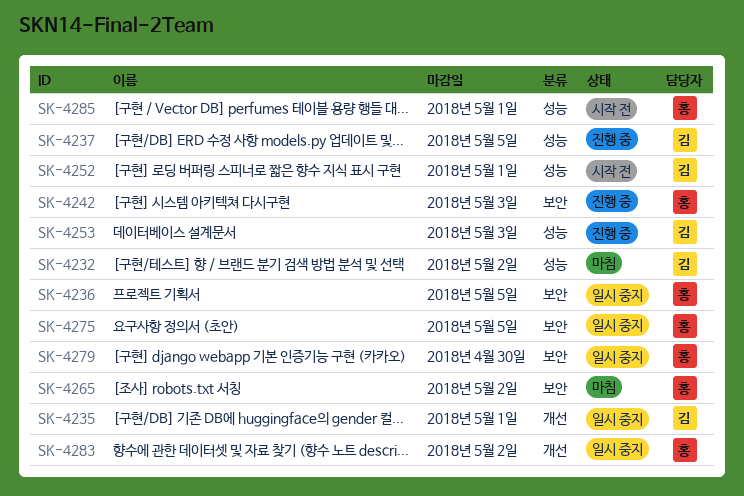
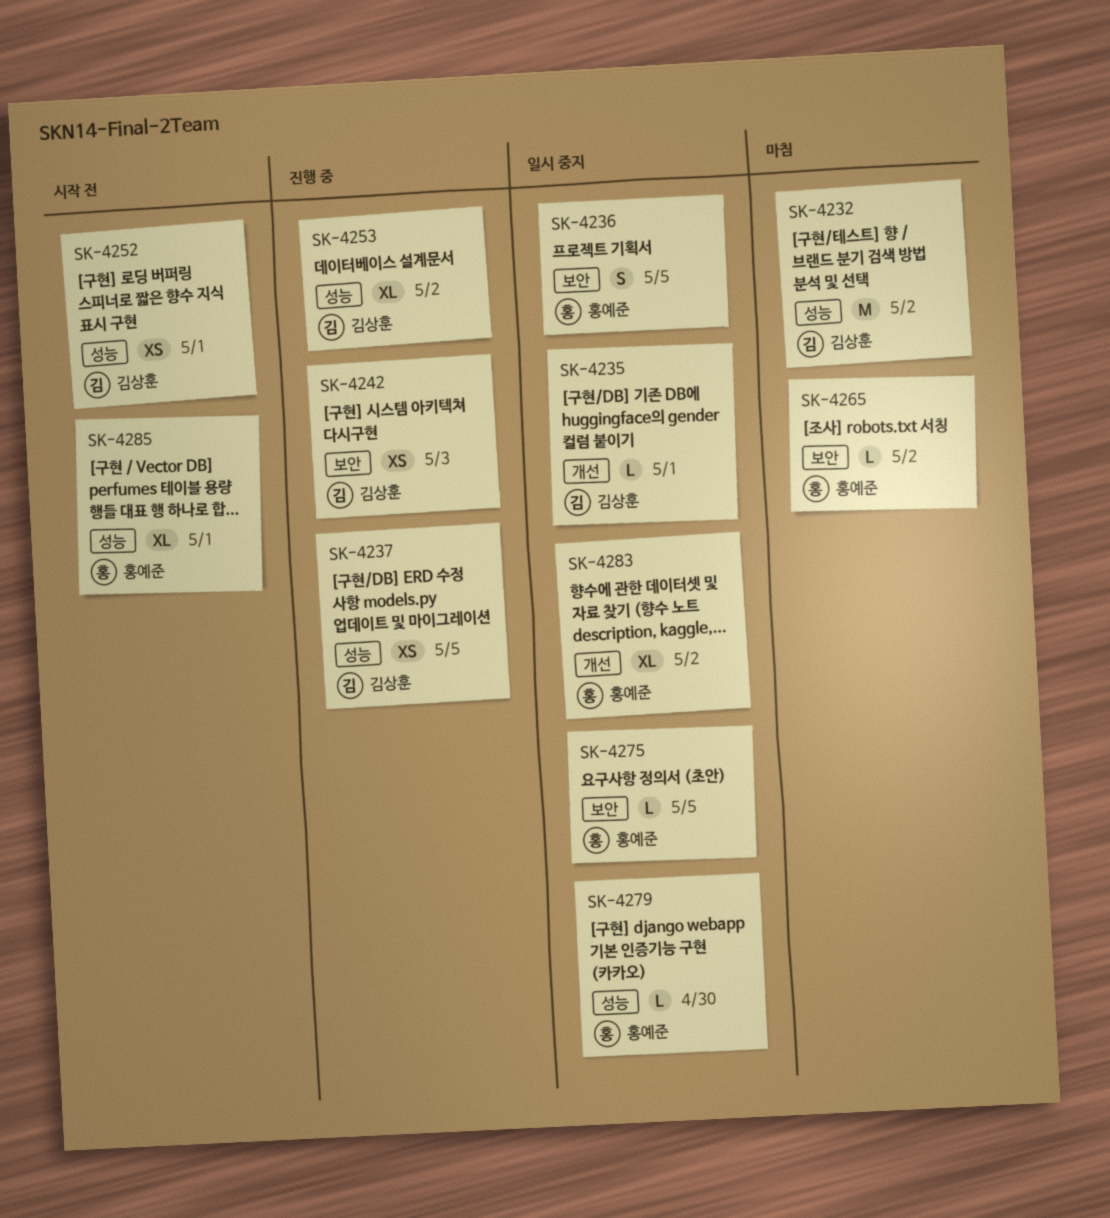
SK-4242, owner: 홍예준 -> 김상훈
SK-4253, due: May 3 -> May 2
SK-4279, label: 보안 -> 성능

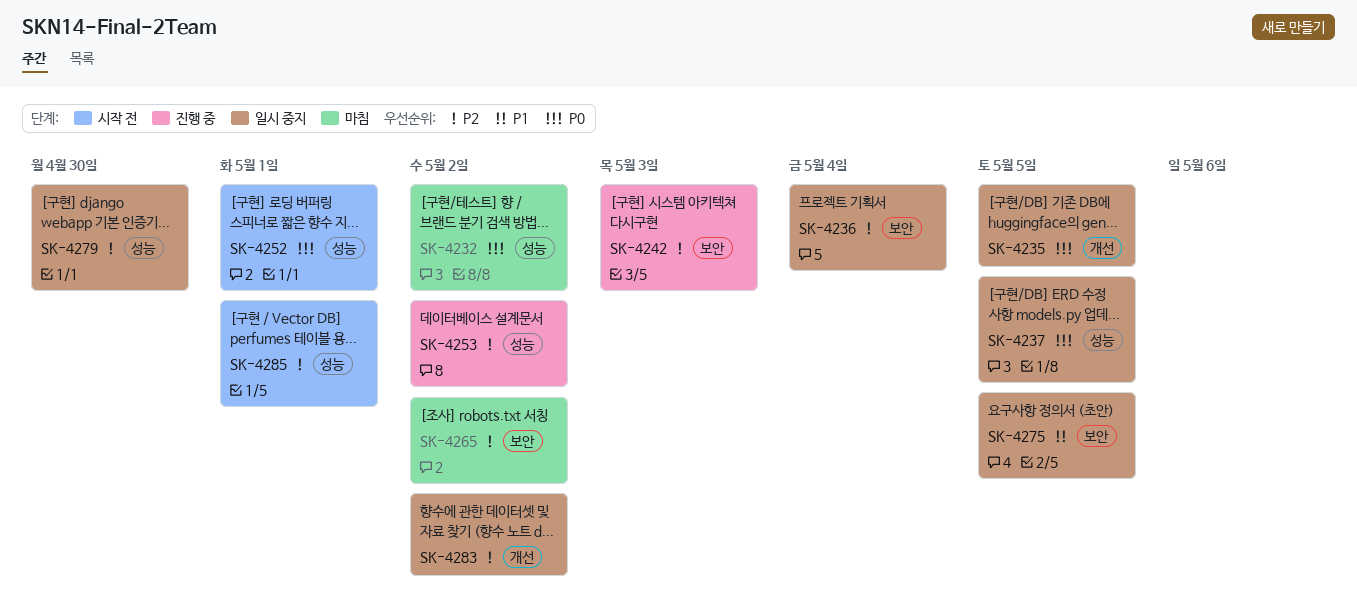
SK-4235, due: May 1 -> May 5
SK-4236, due: May 5 -> May 4
SK-4237, status: 진행 중 -> 일시 중지

